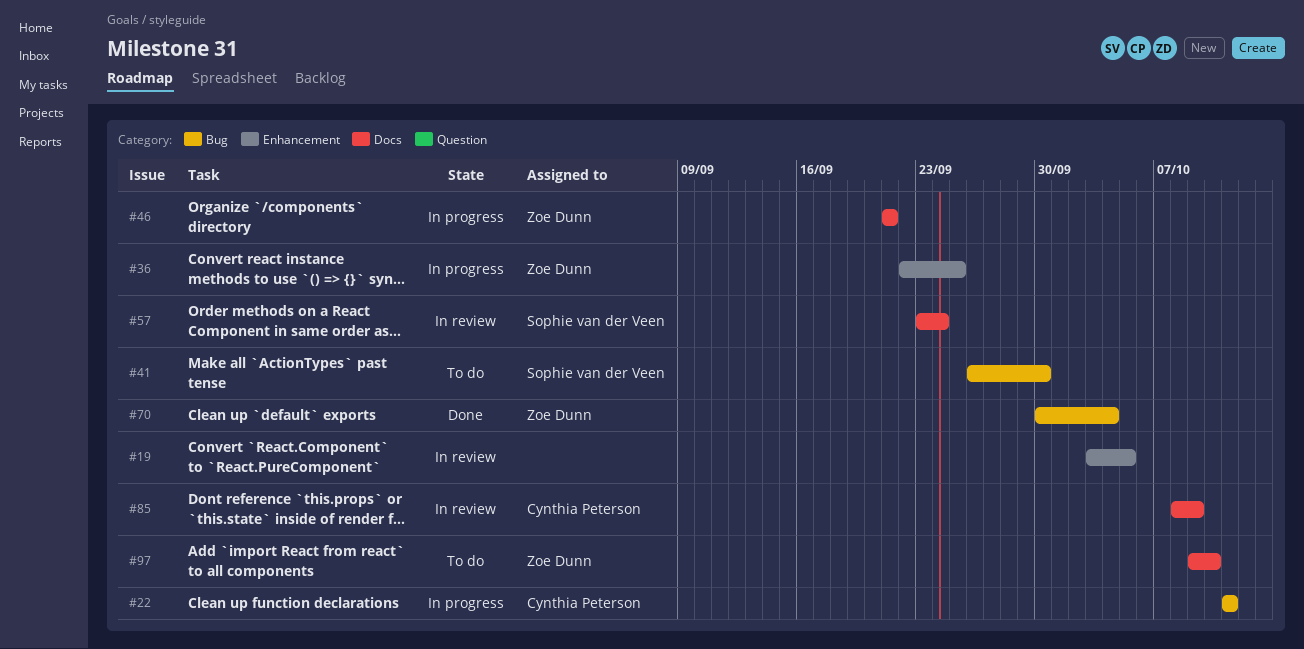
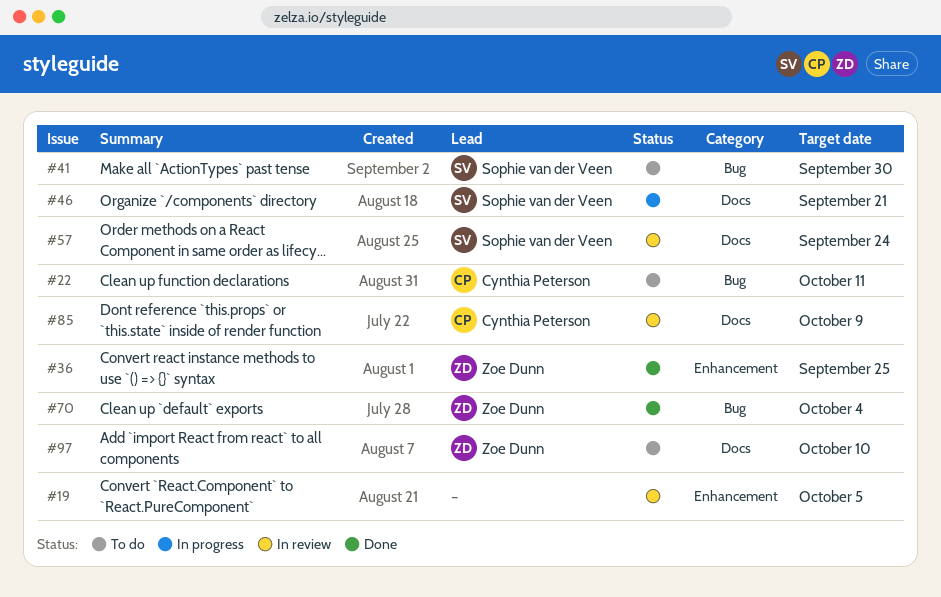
#22, status: In progress -> To do
#36, status: In progress -> Done
#46, owner: Zoe Dunn -> Sophie van der Veen

